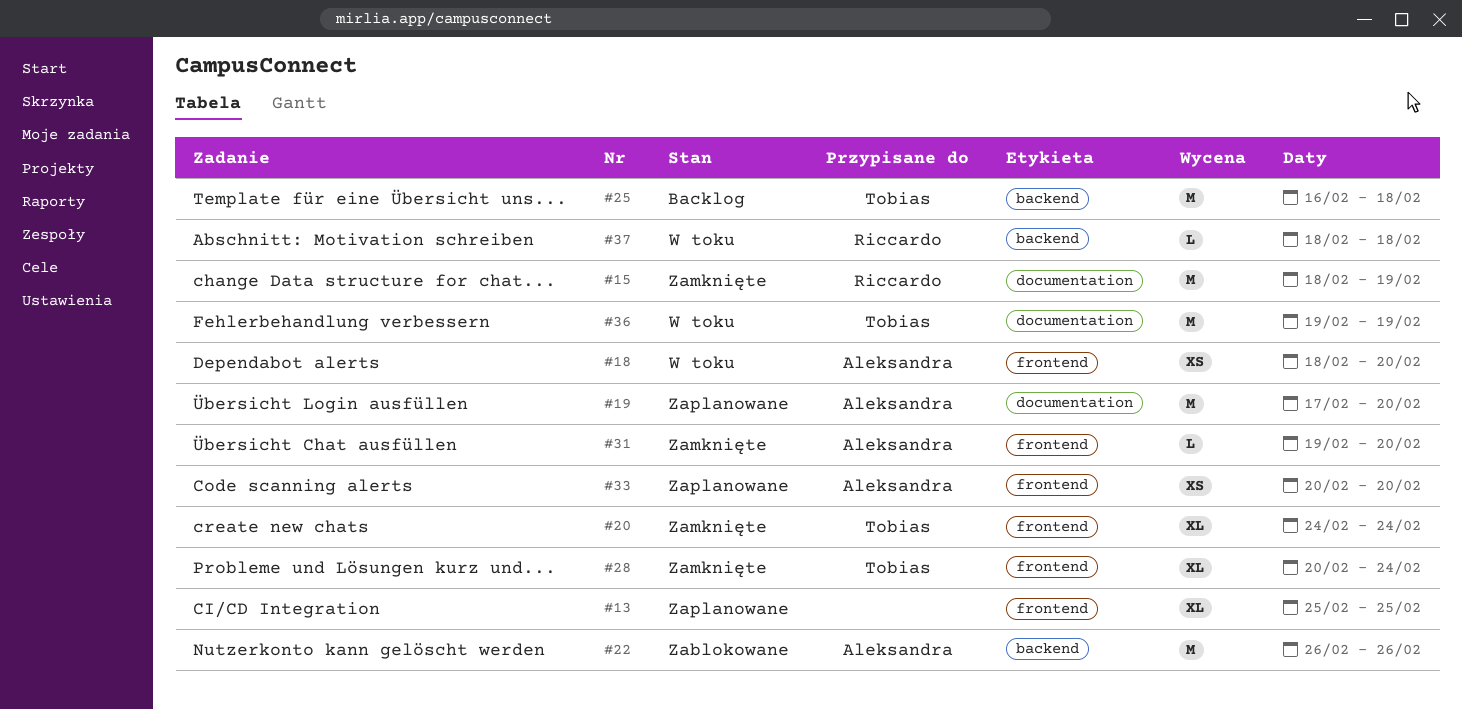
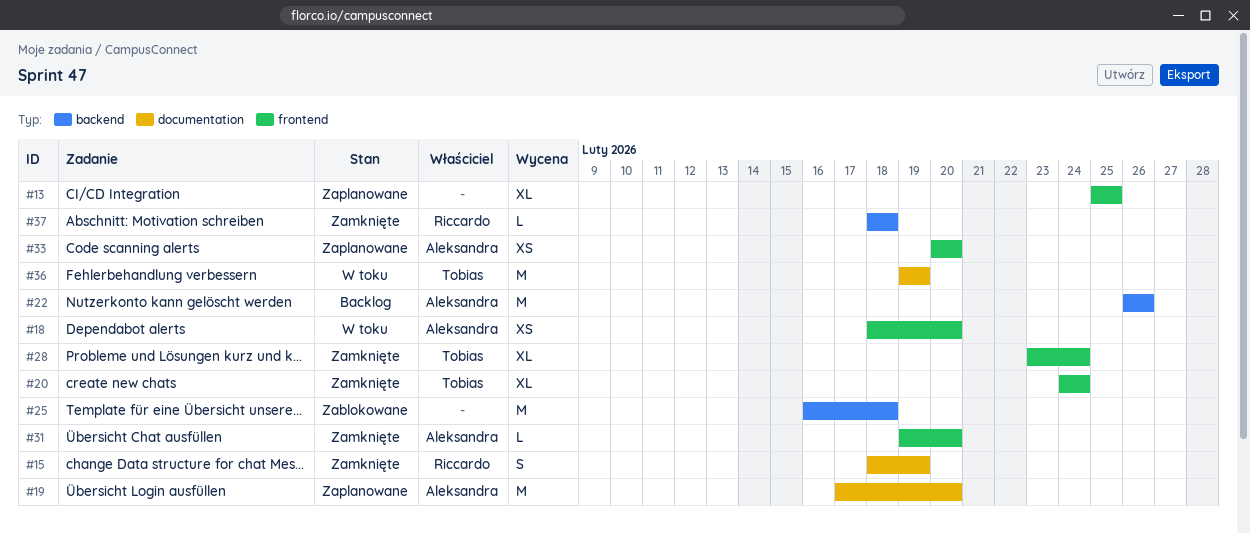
#15, estimate: M -> S
#22, status: Zablokowane -> Backlog
#25, status: Backlog -> Zablokowane
#25, owner: Tobias -> none
#28, start: Feb 20 -> Feb 23
#37, status: W toku -> Zamknięte

